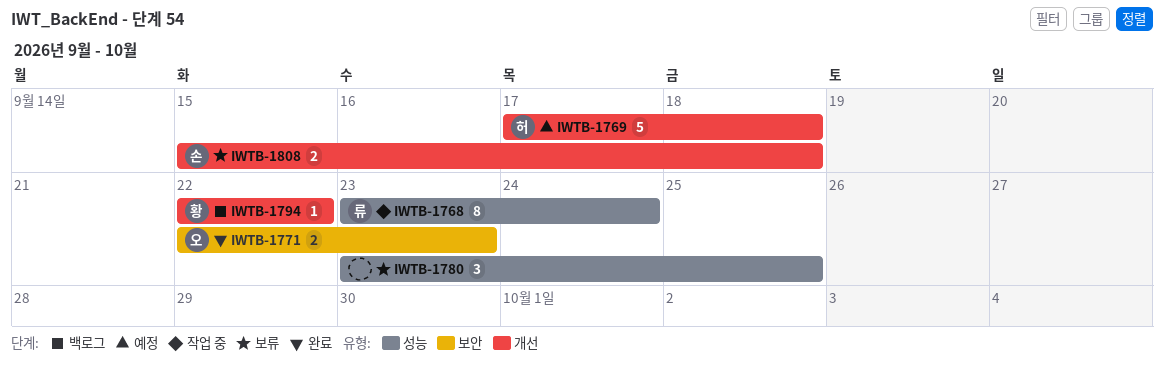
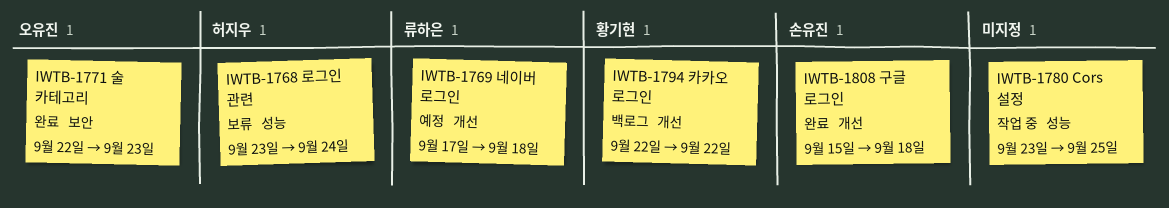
IWTB-1768, status: 작업 중 -> 보류
IWTB-1768, owner: 류하은 -> 허지우
IWTB-1769, owner: 허지우 -> 류하은
IWTB-1780, status: 보류 -> 작업 중
IWTB-1808, status: 보류 -> 완료

